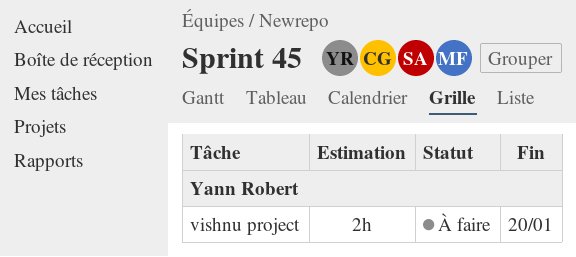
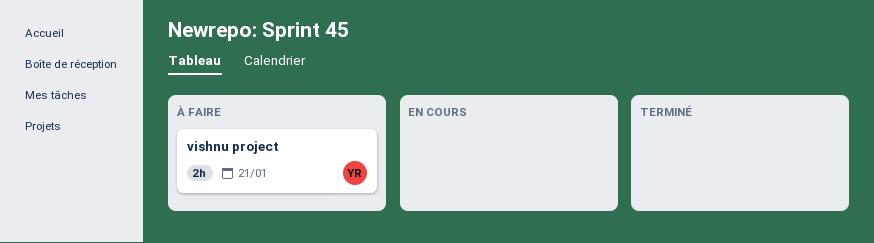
vishnu project, due: Jan 20 -> Jan 21

